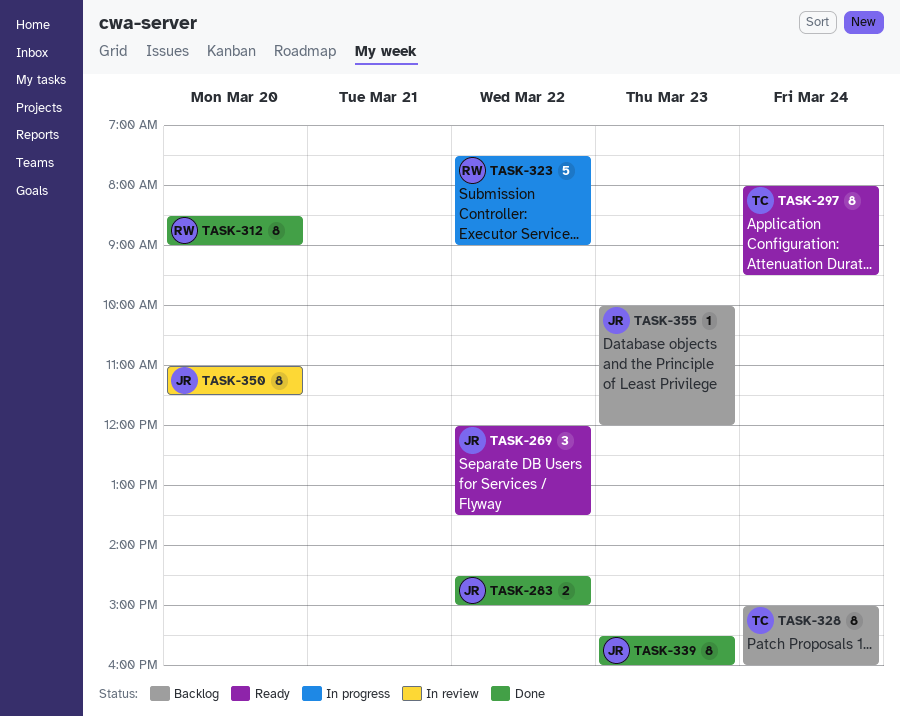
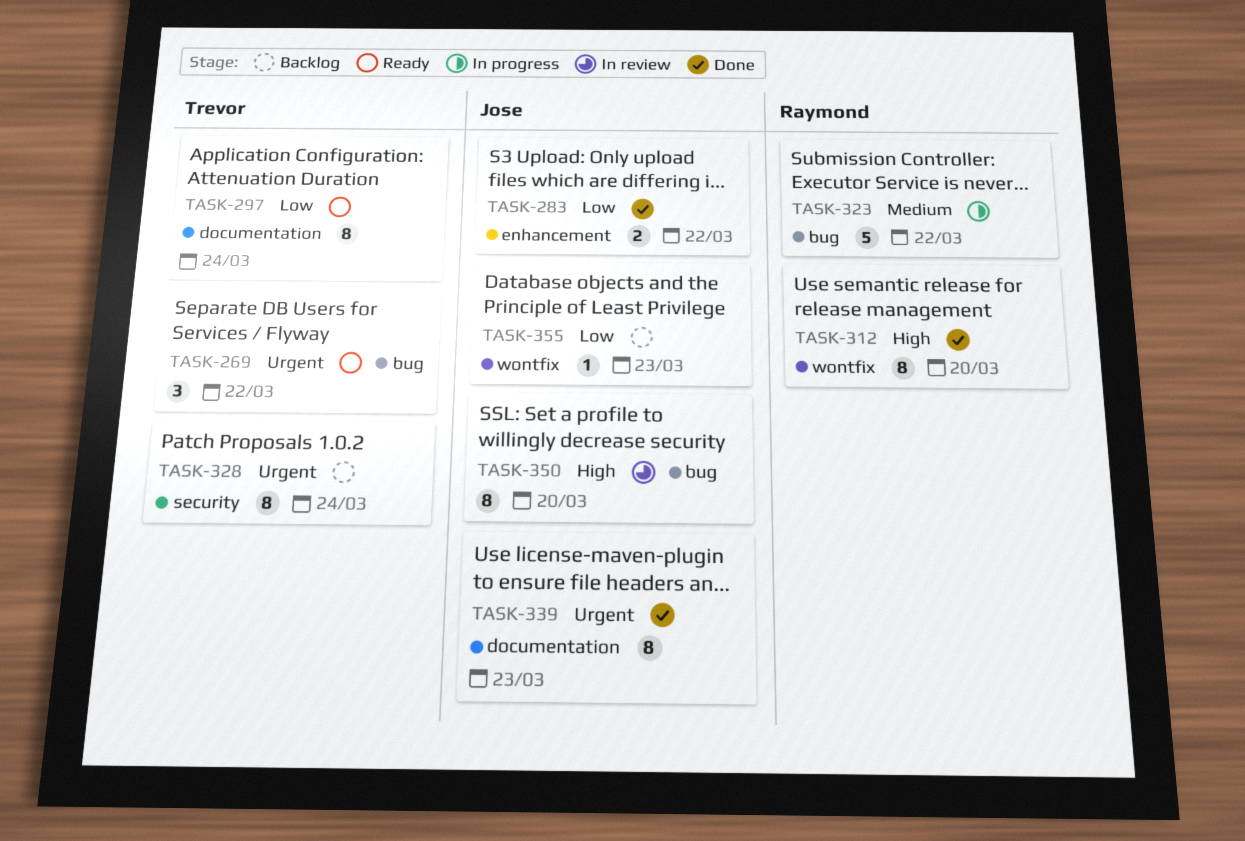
TASK-269, owner: Jose -> Trevor

